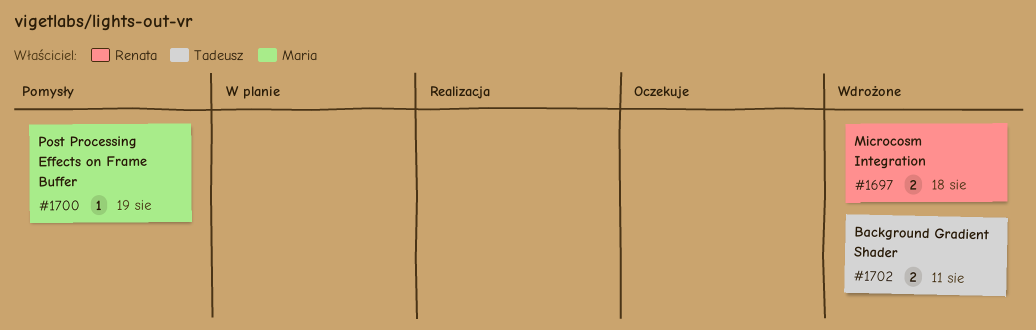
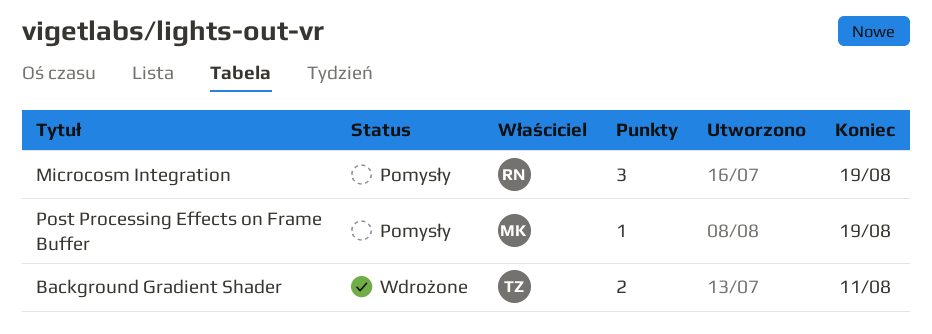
Microcosm Integration, status: Wdrożone -> Pomysły
Microcosm Integration, estimate: 2 -> 3
Microcosm Integration, due: Aug 18 -> Aug 19

